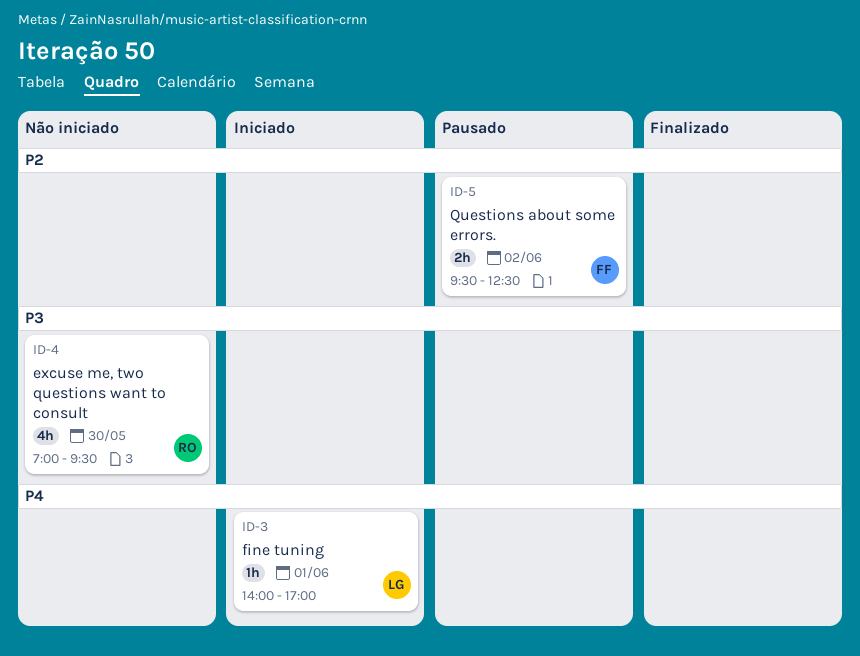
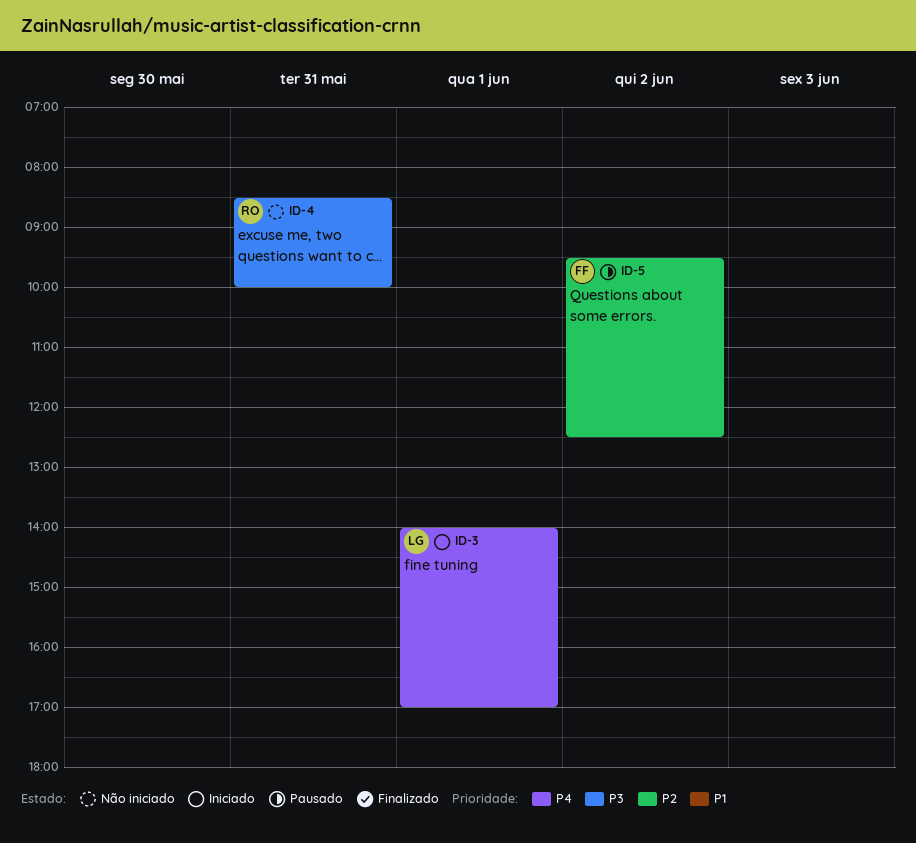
ID-4, day: May 30 -> May 31
ID-4, begins: 07:00 -> 08:30
ID-4, ends: 09:30 -> 10:00

